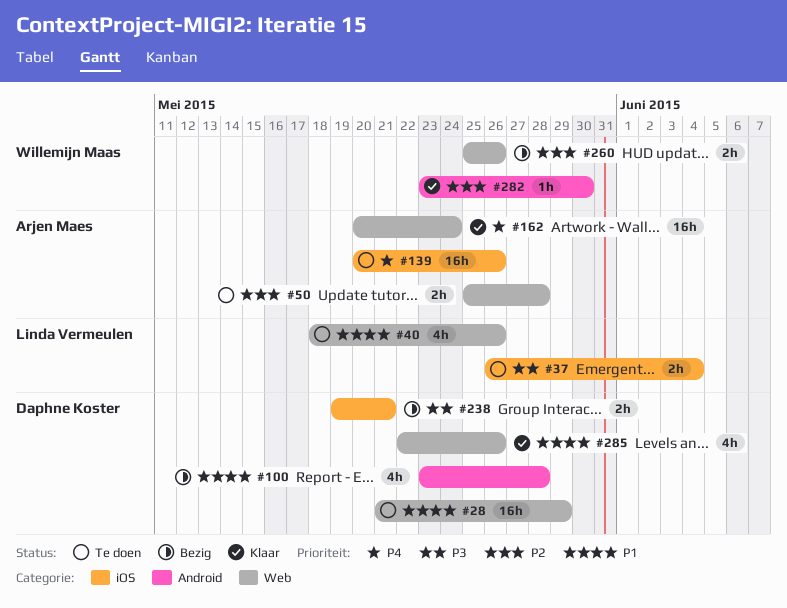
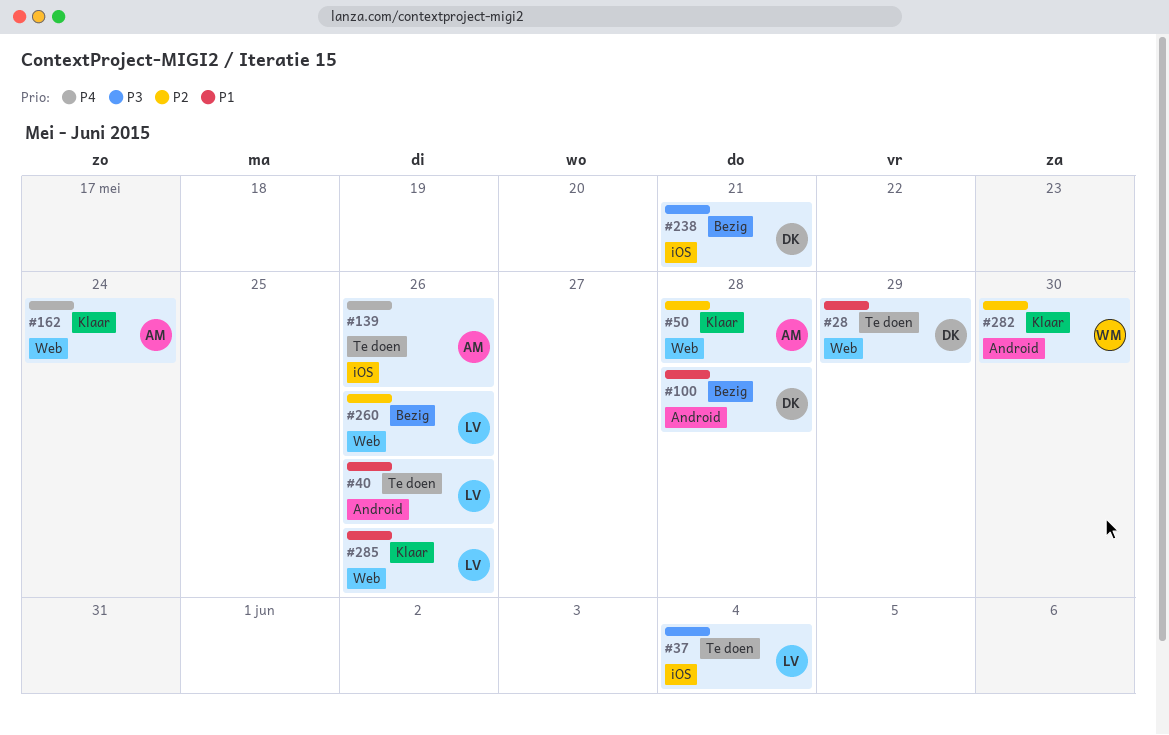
#40, label: Web -> Android
#50, status: Te doen -> Klaar
#260, owner: Willemijn Maas -> Linda Vermeulen
#285, owner: Daphne Koster -> Linda Vermeulen

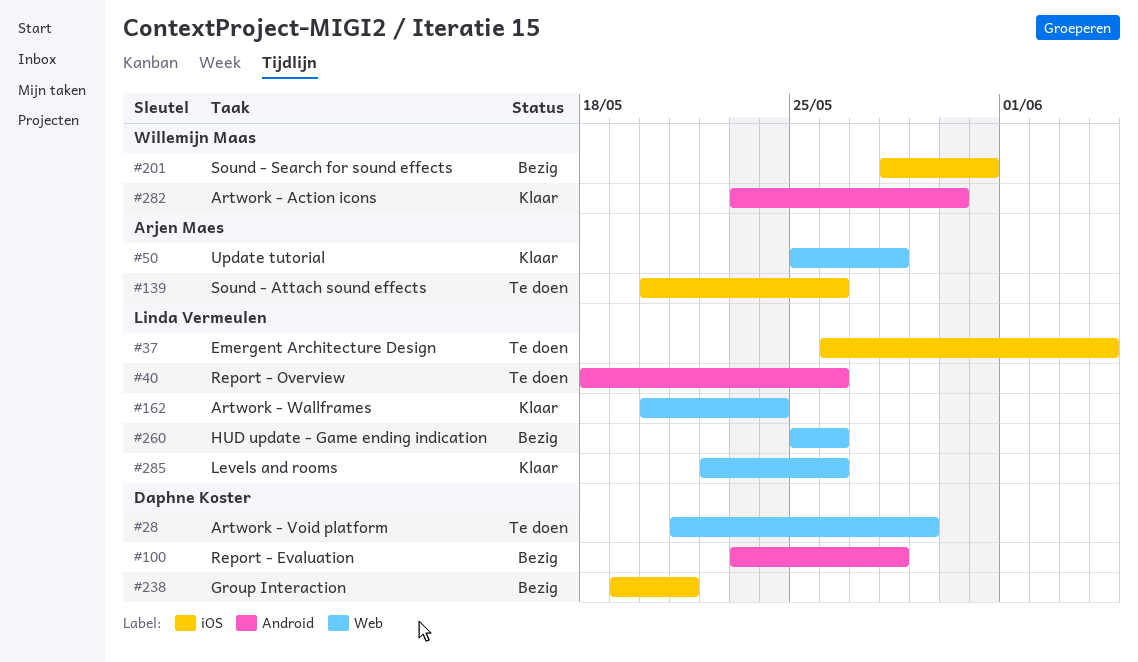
#162, owner: Arjen Maes -> Linda Vermeulen
#201: none -> present

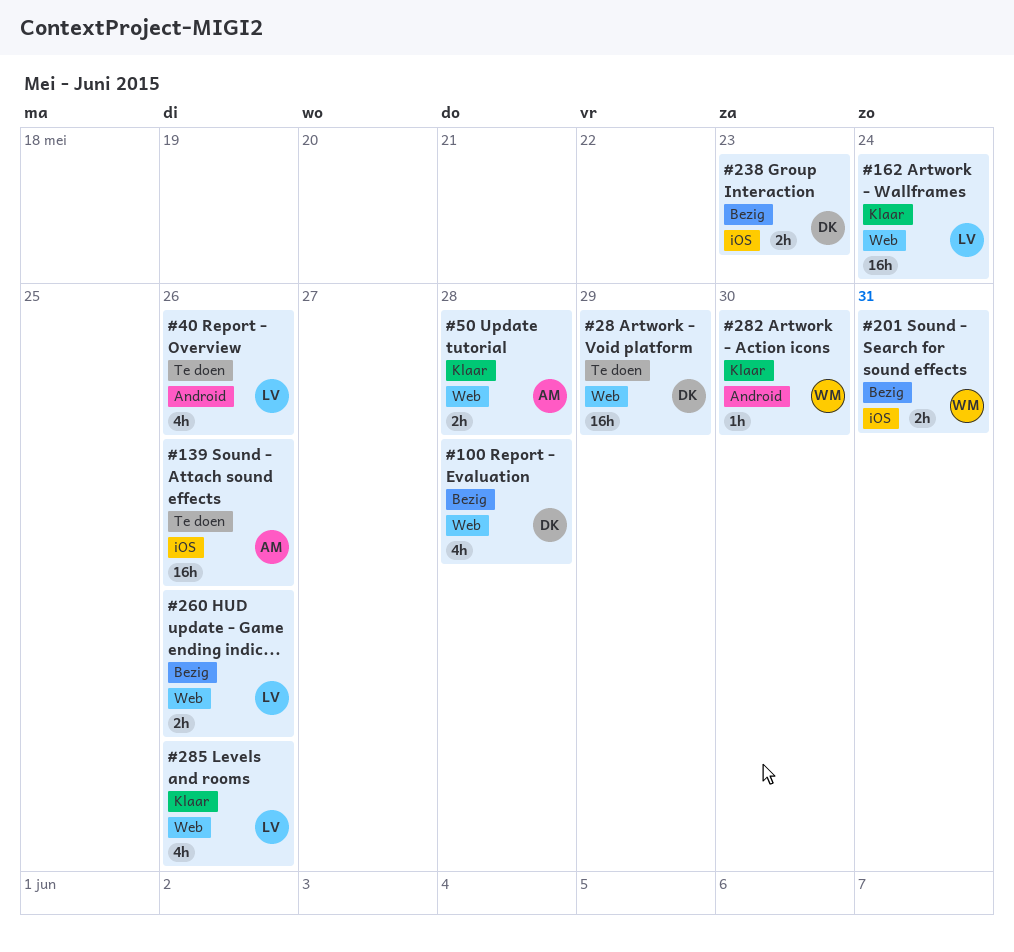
#37: present -> none
#100, label: Android -> Web
#238, due: May 21 -> May 23

